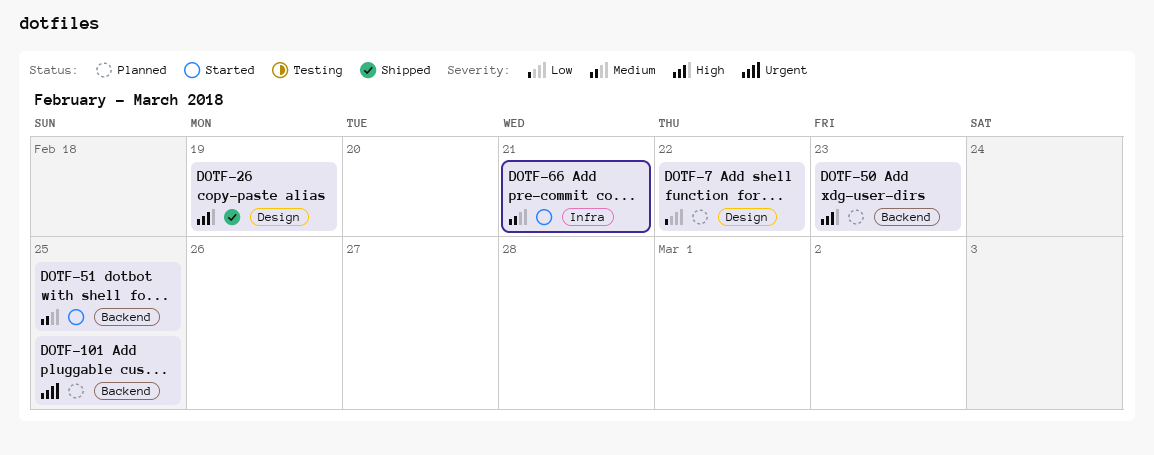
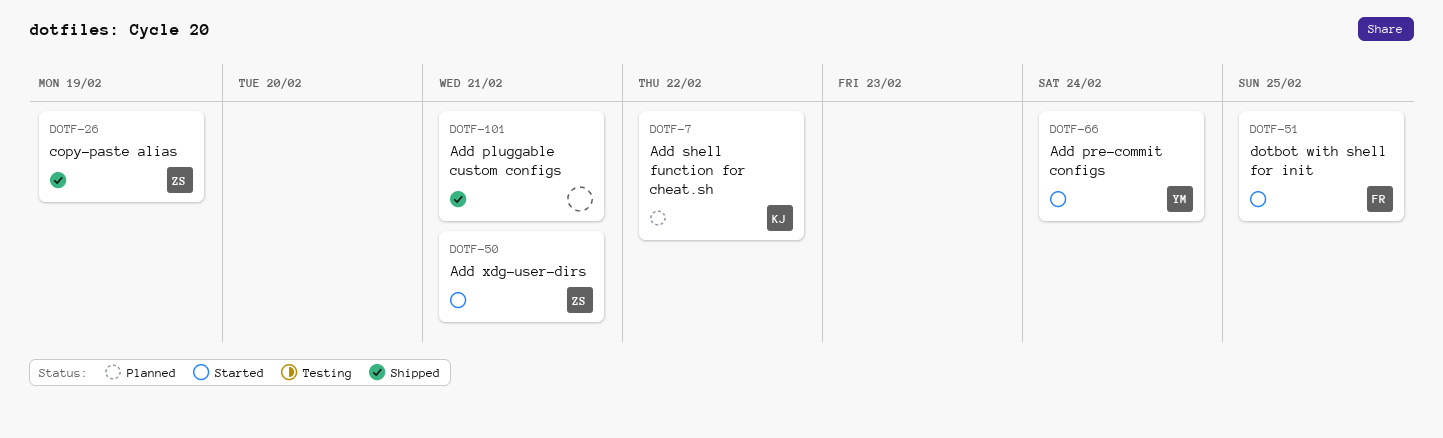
DOTF-50, status: Planned -> Started
DOTF-50, due: Feb 23 -> Feb 21
DOTF-66, due: Feb 21 -> Feb 24
DOTF-101, status: Planned -> Shipped
DOTF-101, due: Feb 25 -> Feb 21

